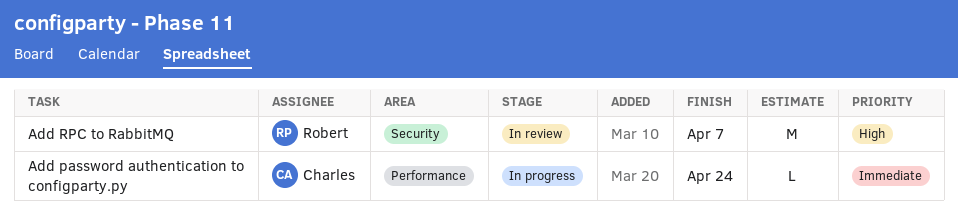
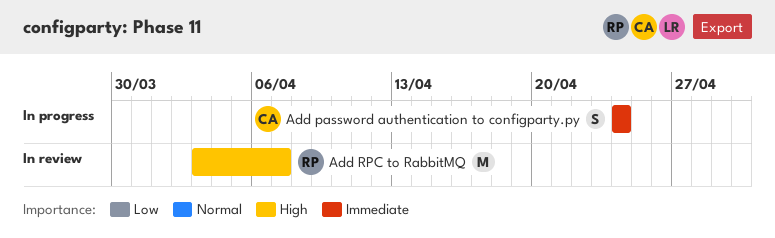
Add password authentication to configparty.py, estimate: L -> S

